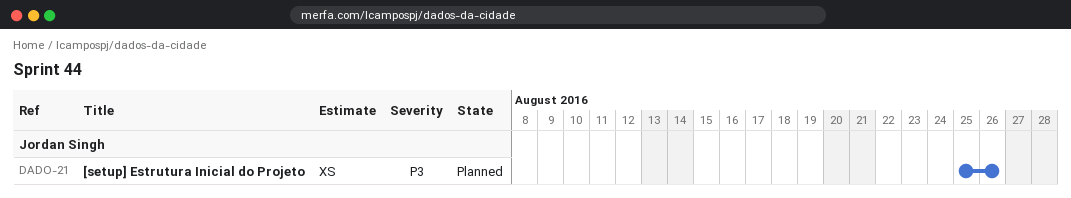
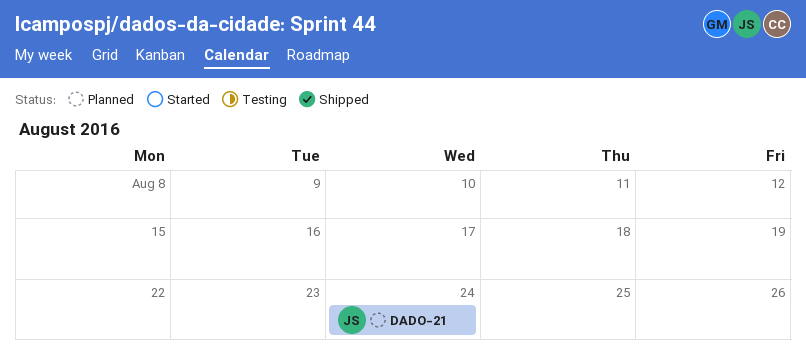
DADO-21, start: Aug 25 -> Aug 24
DADO-21, due: Aug 26 -> Aug 24

